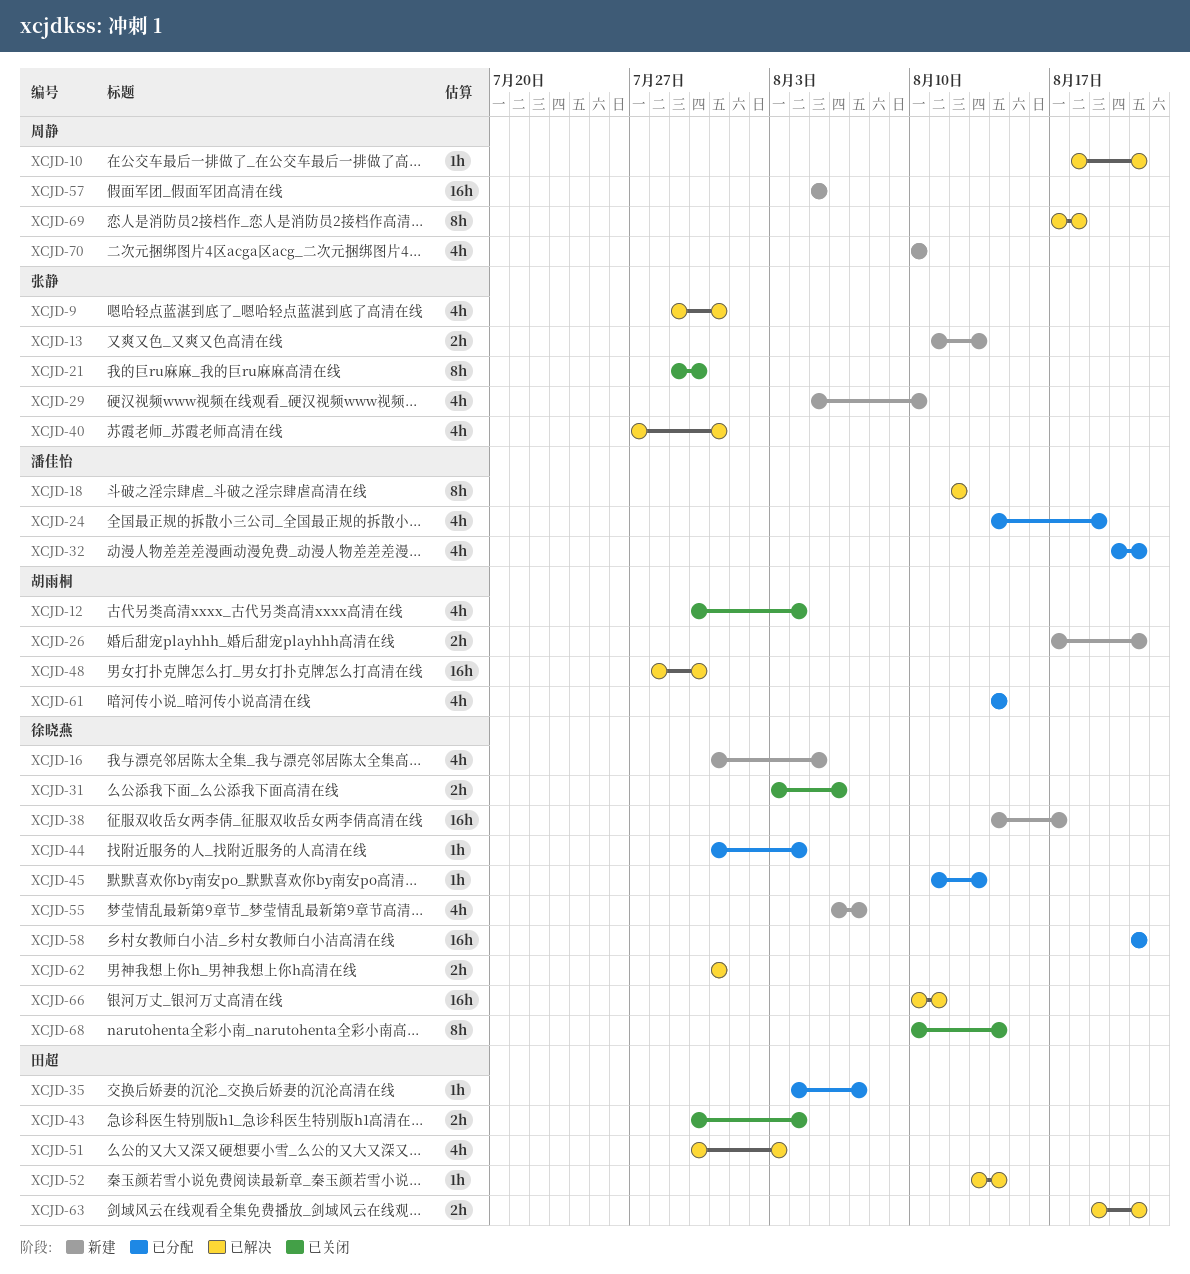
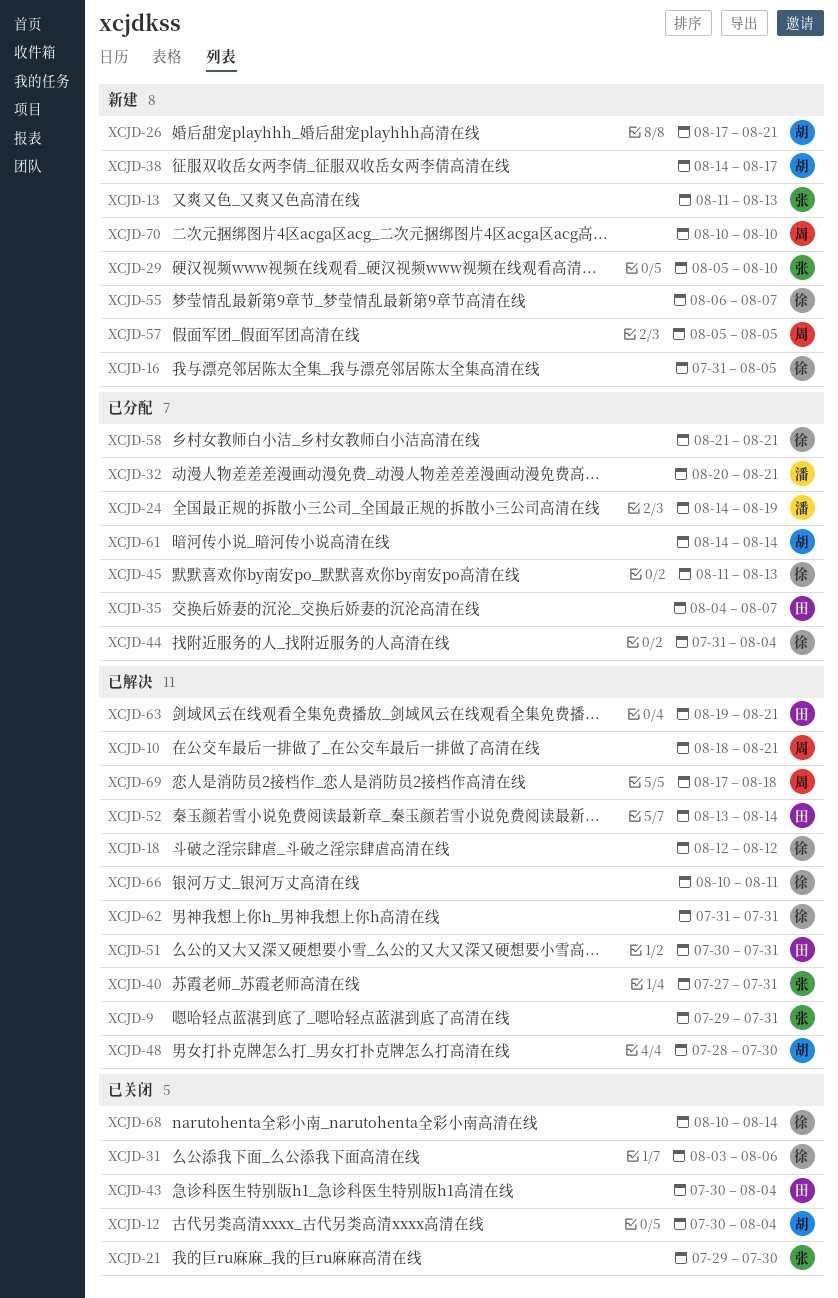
XCJD-18, owner: 潘佳怡 -> 徐晓燕
XCJD-38, owner: 徐晓燕 -> 胡雨桐
XCJD-51, due: Aug 3 -> Jul 31

